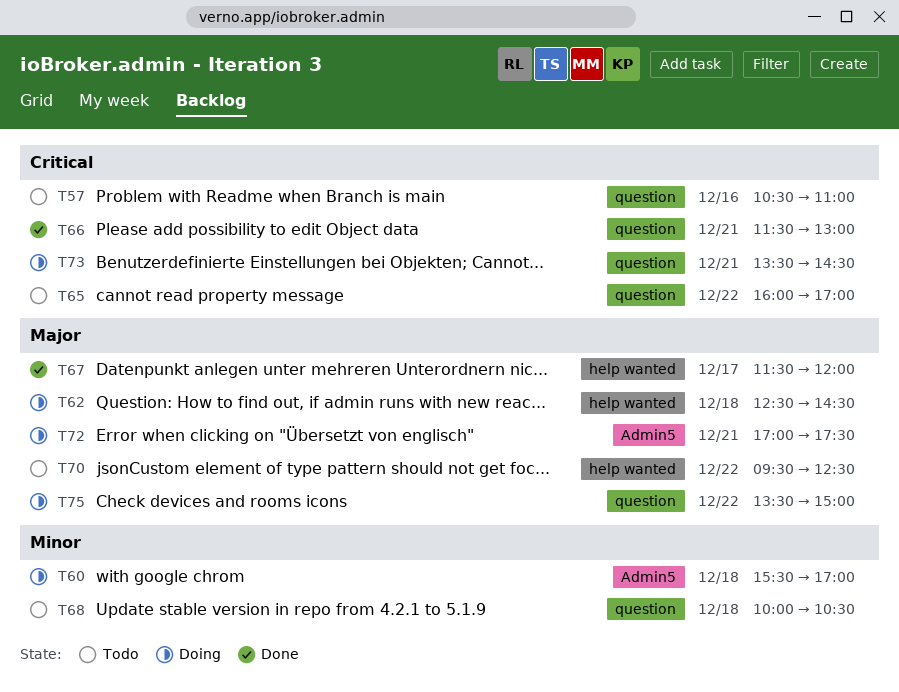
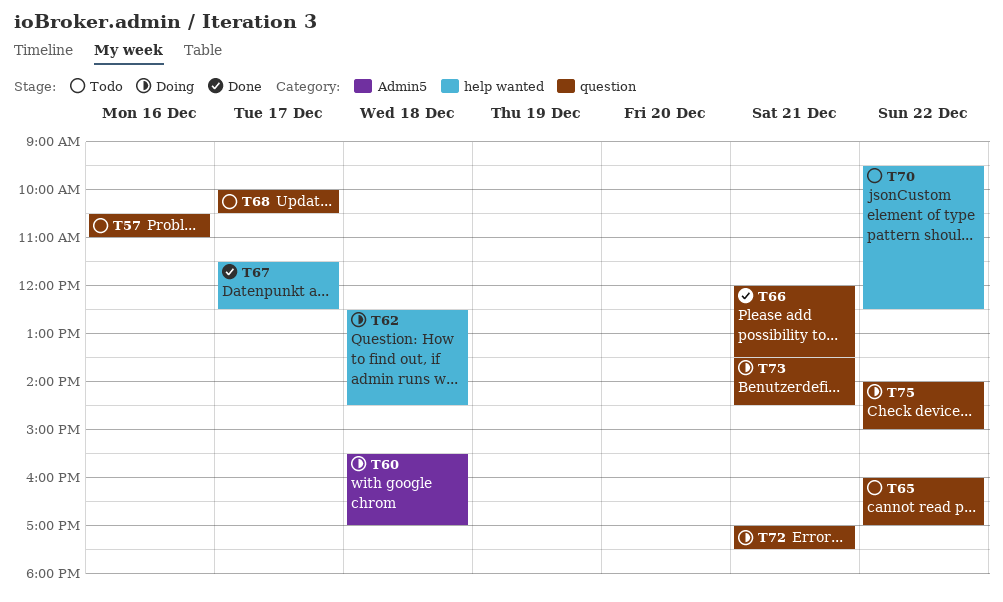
T66, begins: 11:30 -> 12:00
T66, ends: 13:00 -> 13:30
T67, ends: 12:00 -> 12:30
T68, day: Dec 18 -> Dec 17
T72, label: Admin5 -> question
T75, begins: 13:30 -> 14:00

